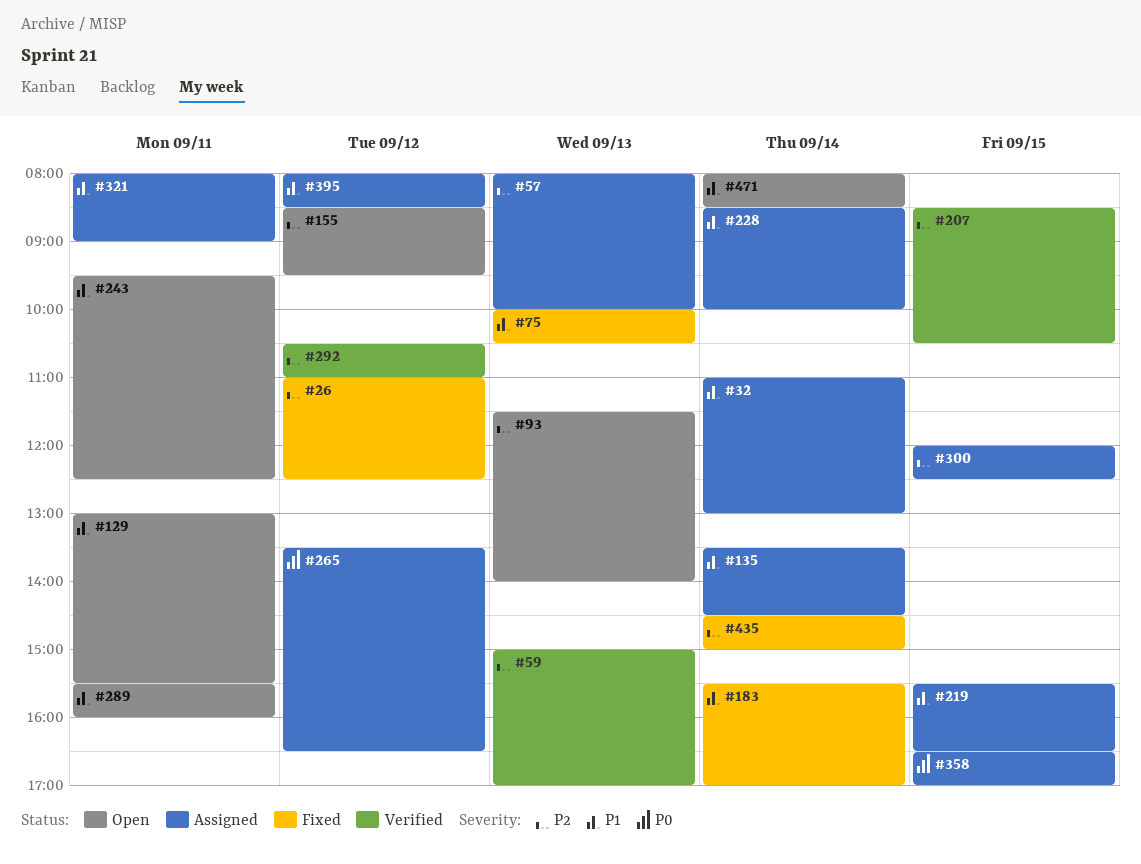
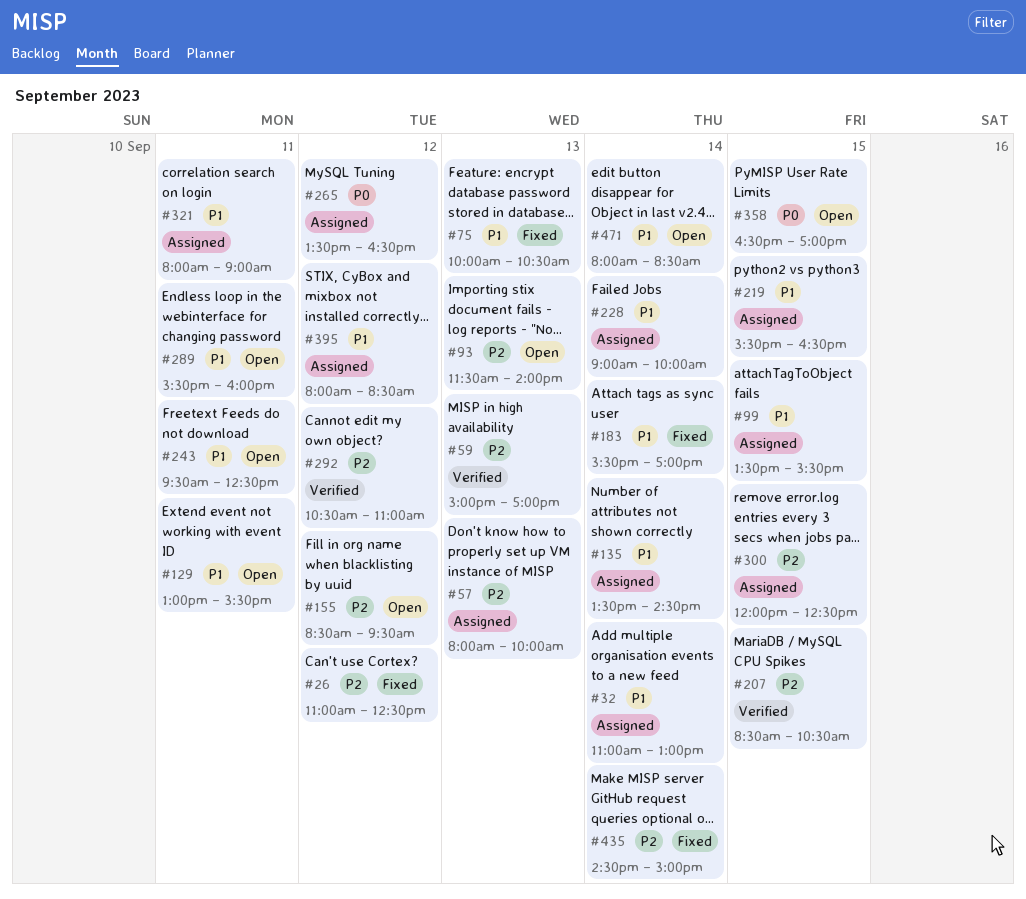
#99: none -> present
#228, begins: 08:30 -> 09:00
#358, status: Assigned -> Open

